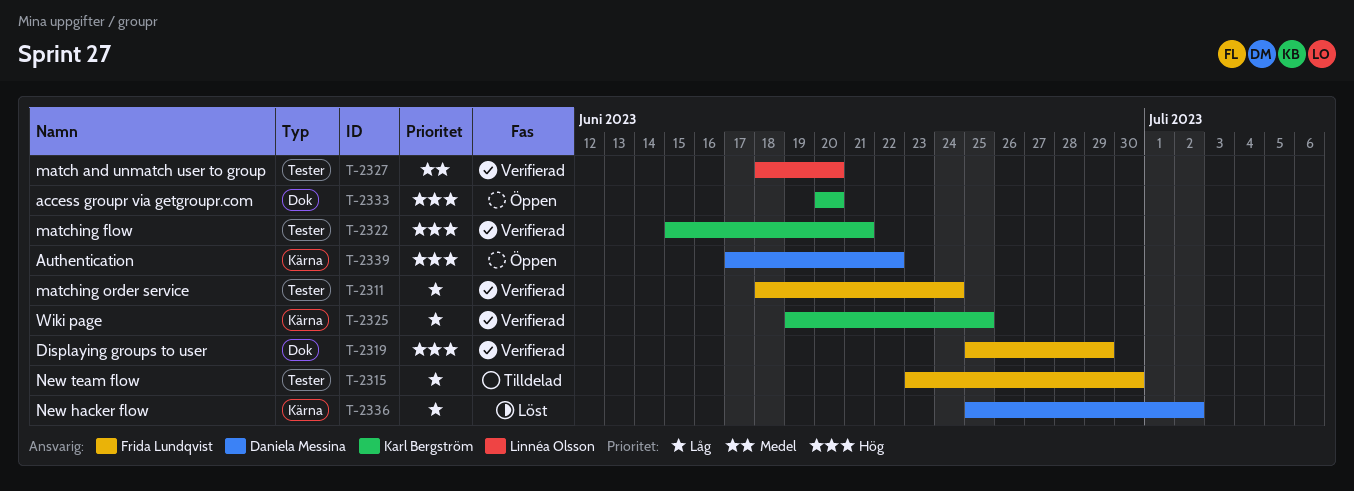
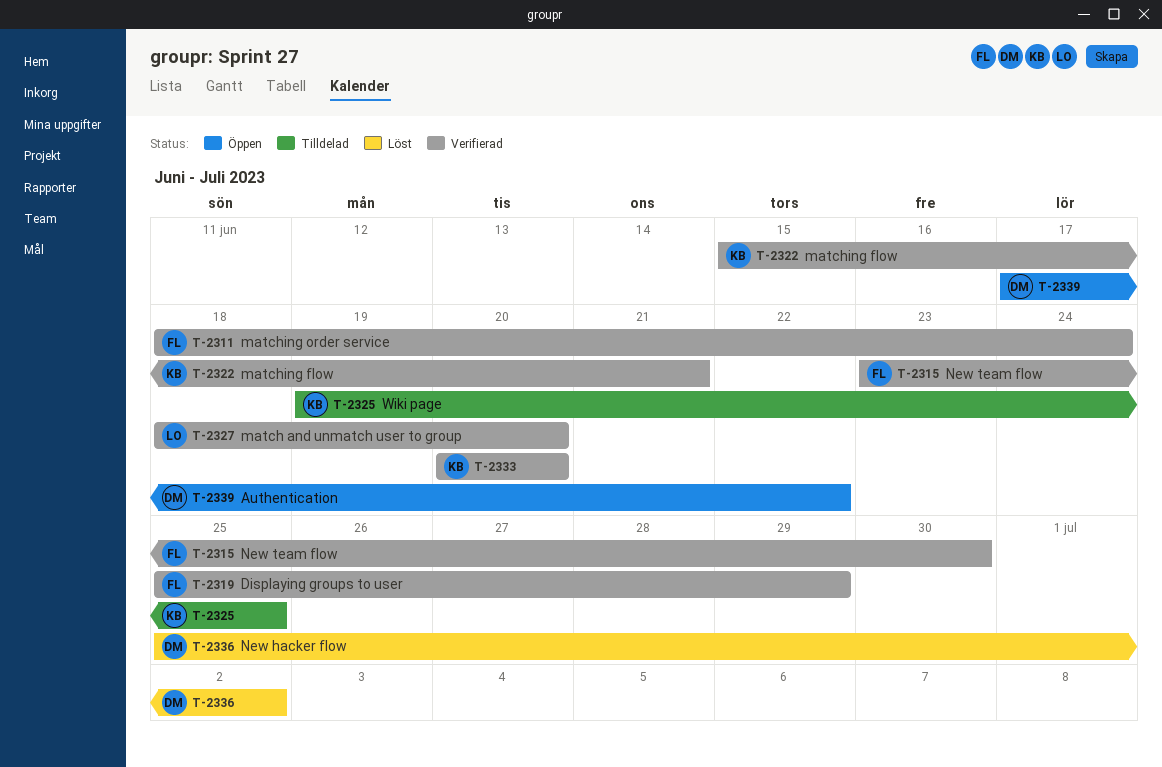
T-2315, status: Tilldelad -> Verifierad
T-2325, status: Verifierad -> Tilldelad
T-2333, status: Öppen -> Verifierad

